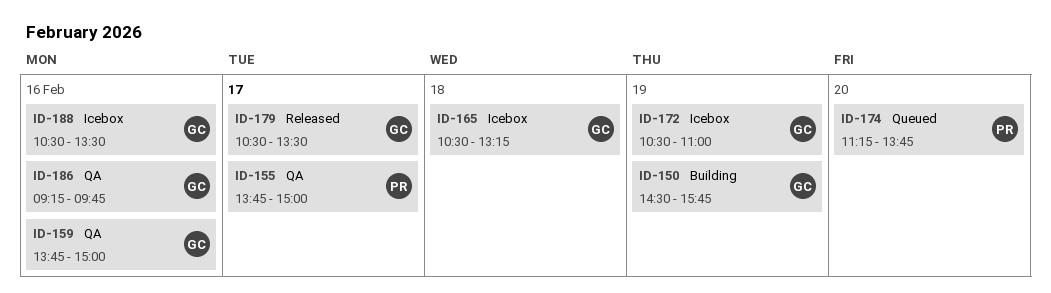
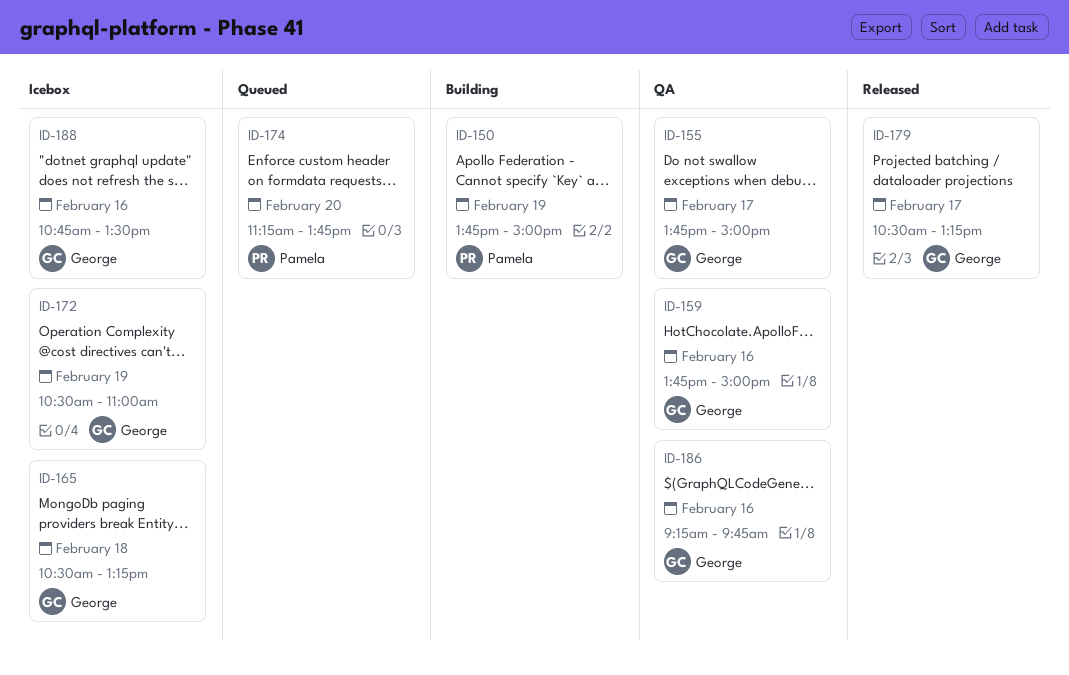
ID-150, owner: George -> Pamela
ID-150, begins: 14:30 -> 13:45
ID-150, ends: 15:45 -> 15:00
ID-155, owner: Pamela -> George
ID-179, ends: 13:30 -> 13:15
ID-188, begins: 10:30 -> 10:45

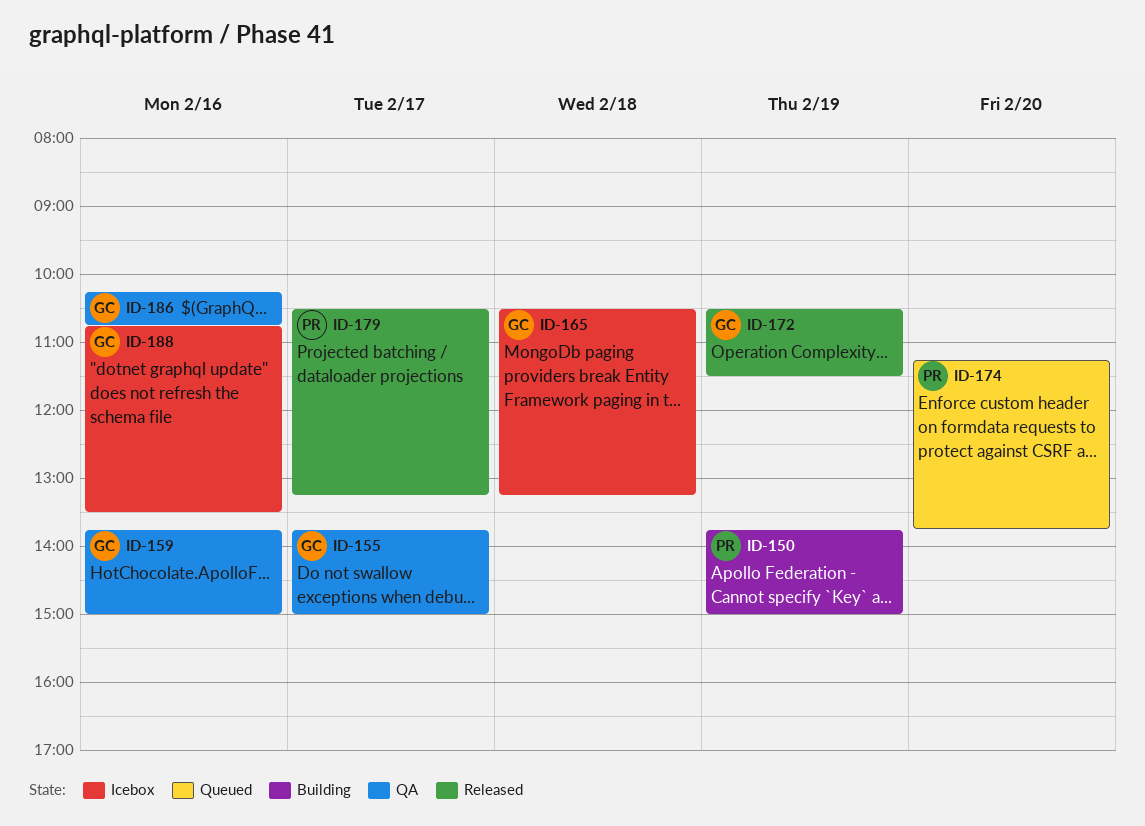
ID-172, status: Icebox -> Released
ID-172, ends: 11:00 -> 11:30
ID-179, owner: George -> Pamela
ID-186, begins: 09:15 -> 10:15
ID-186, ends: 09:45 -> 10:45

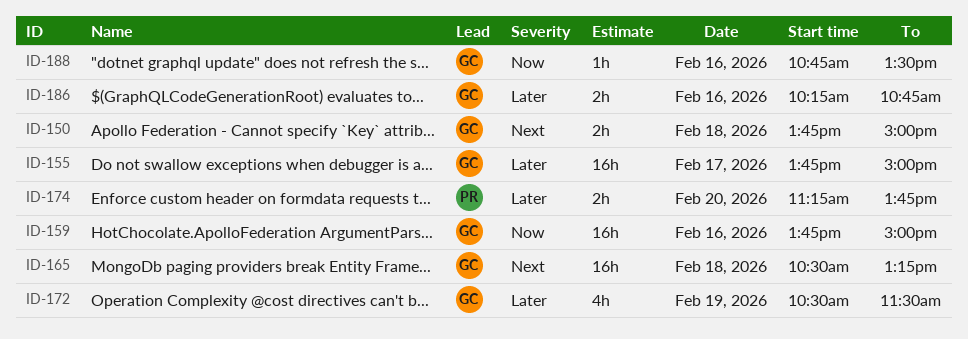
ID-150, owner: PR -> GC
ID-150, day: Feb 19 -> Feb 18
ID-179: present -> none

